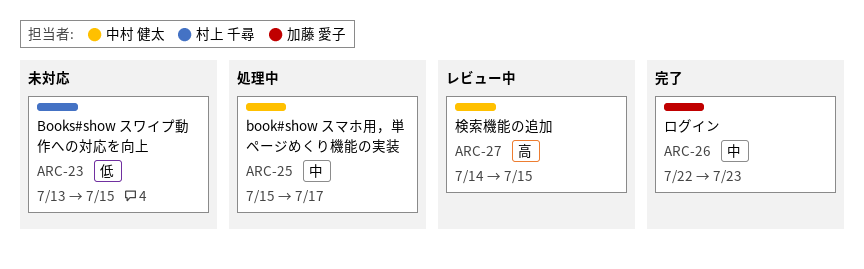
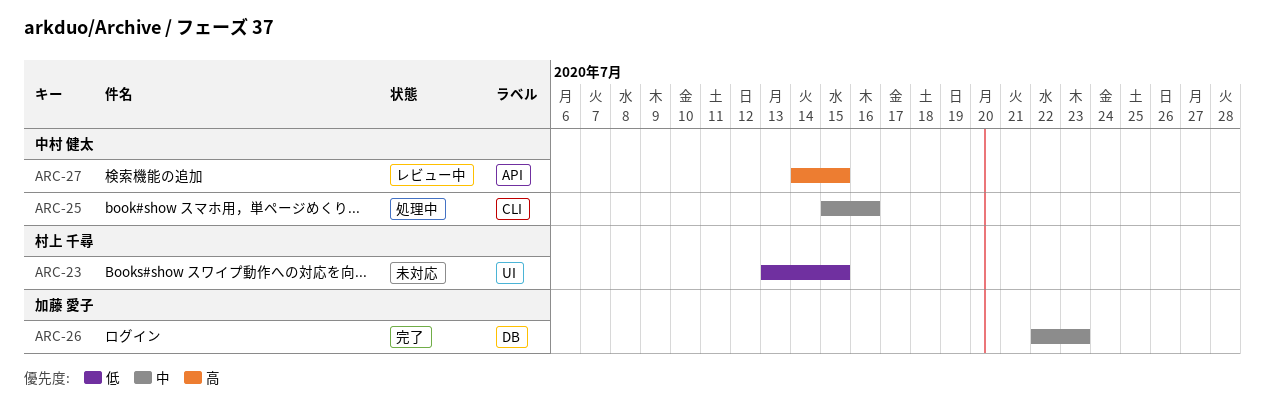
ARC-25, due: Jul 17 -> Jul 16

